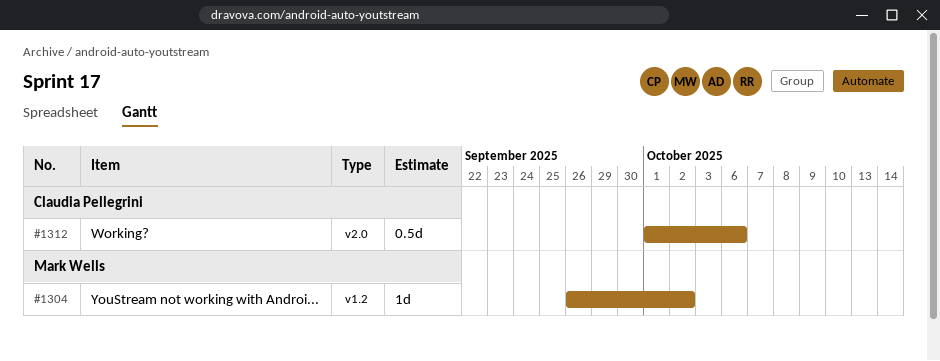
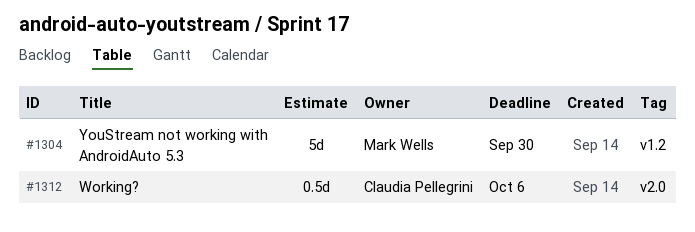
#1304, estimate: 1d -> 5d
#1304, due: Oct 2 -> Sep 30

